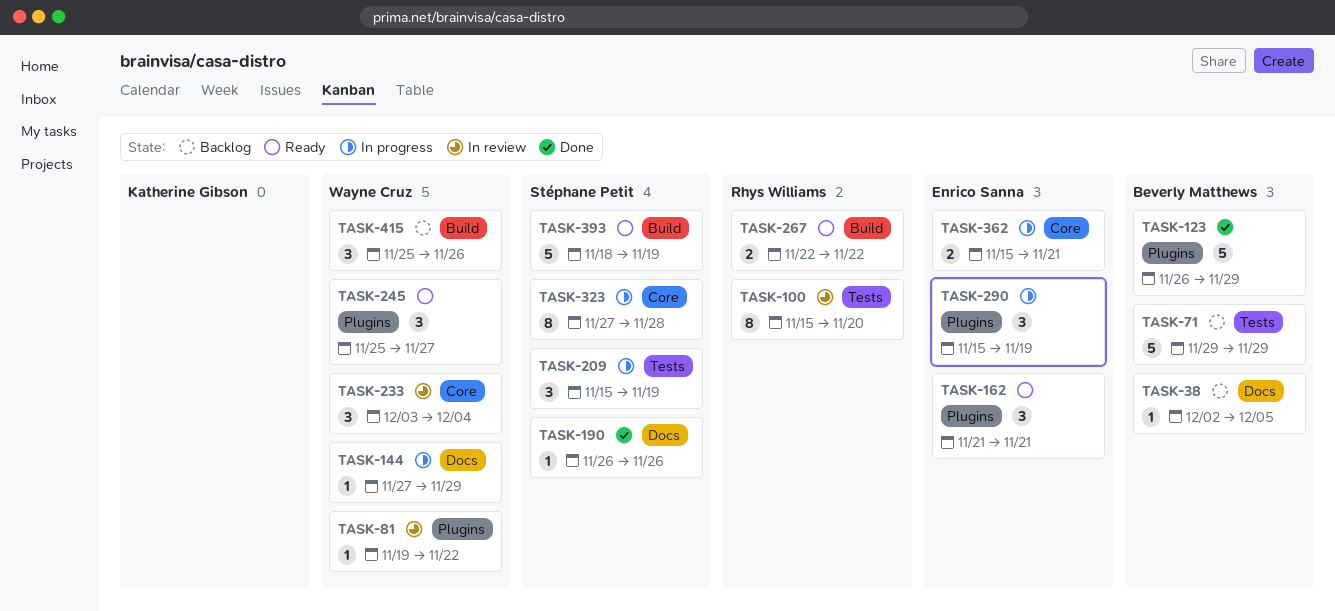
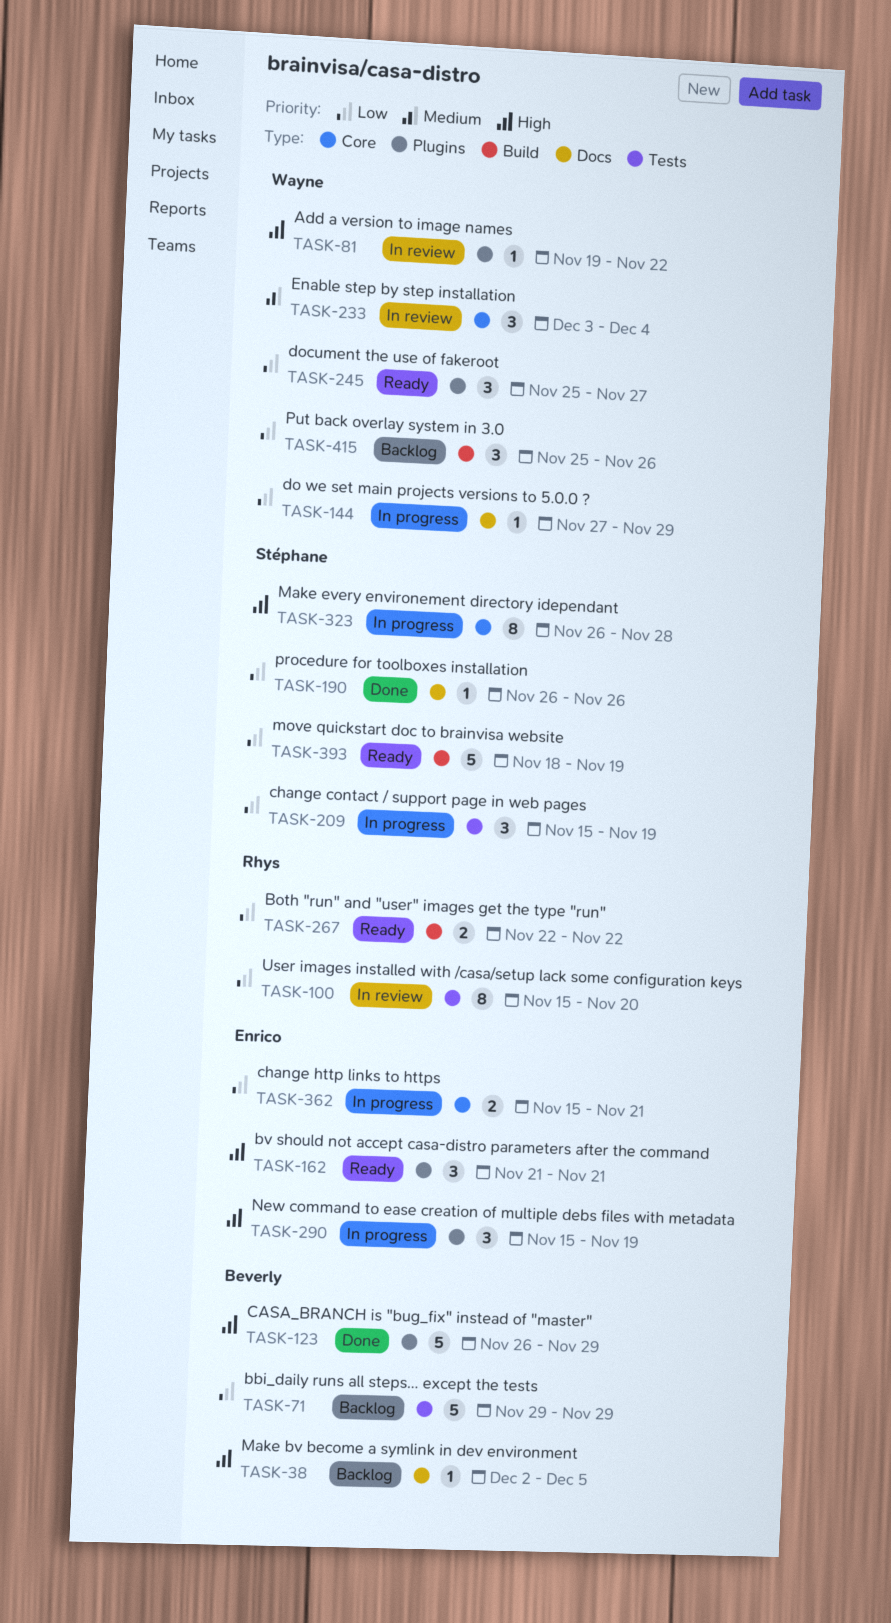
TASK-323, start: Nov 27 -> Nov 26

